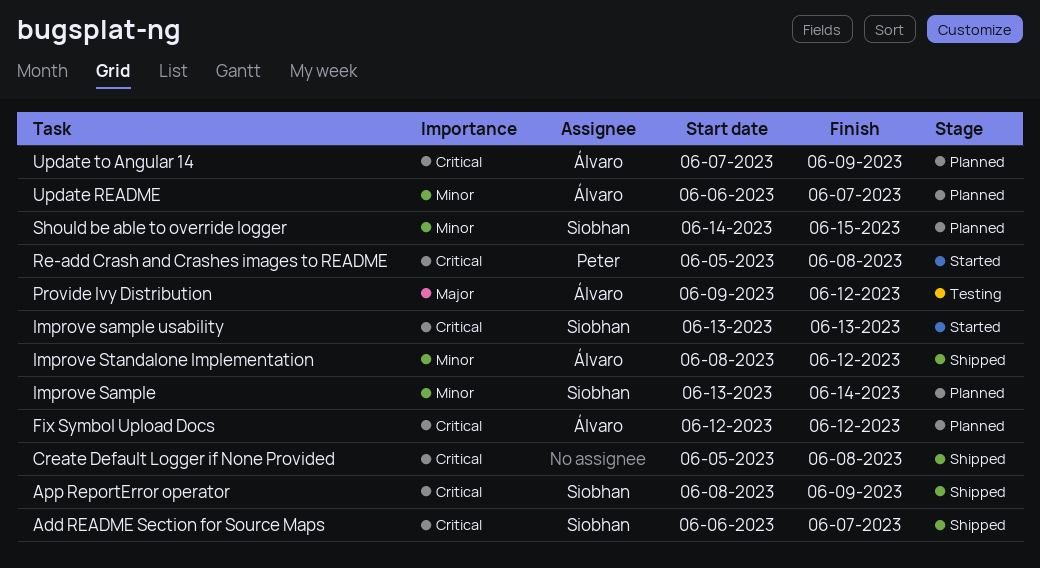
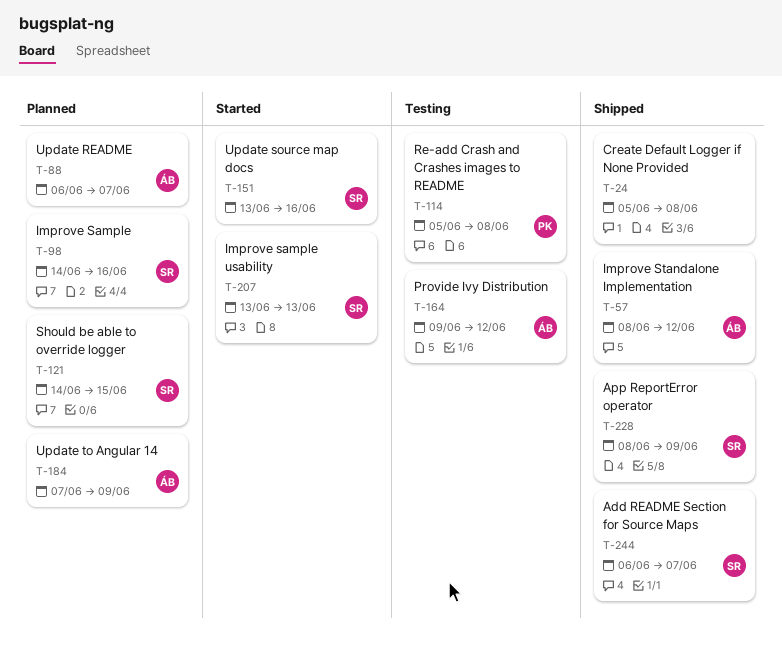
Fix Symbol Upload Docs: present -> none
Improve Sample, start: Jun 13 -> Jun 14
Improve Sample, due: Jun 14 -> Jun 16
Re-add Crash and Crashes images to README, status: Started -> Testing
Update source map docs: none -> present

